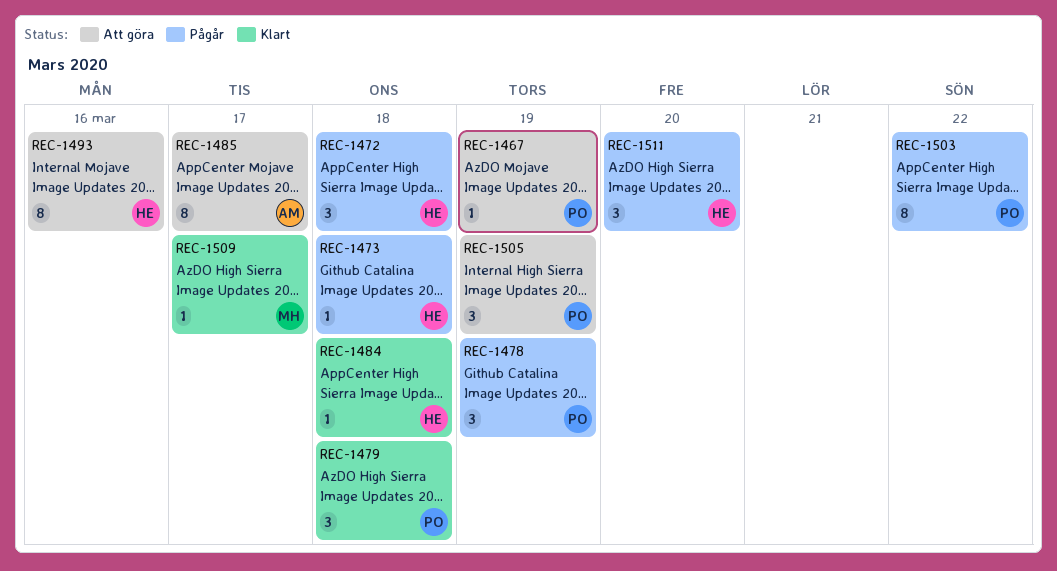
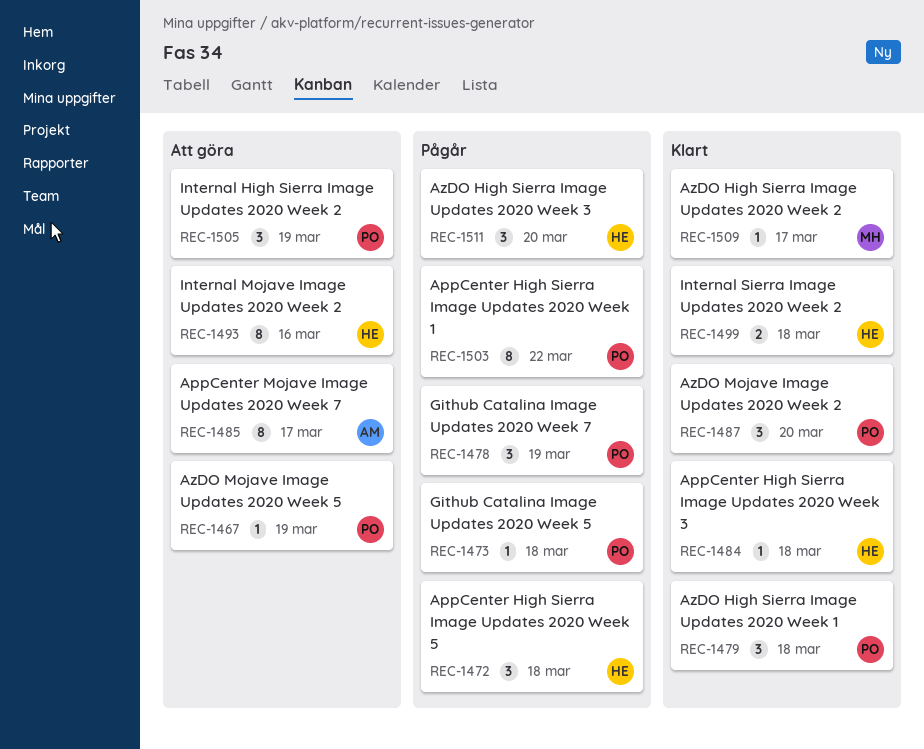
REC-1473, owner: HE -> PO
REC-1487: none -> present
REC-1499: none -> present

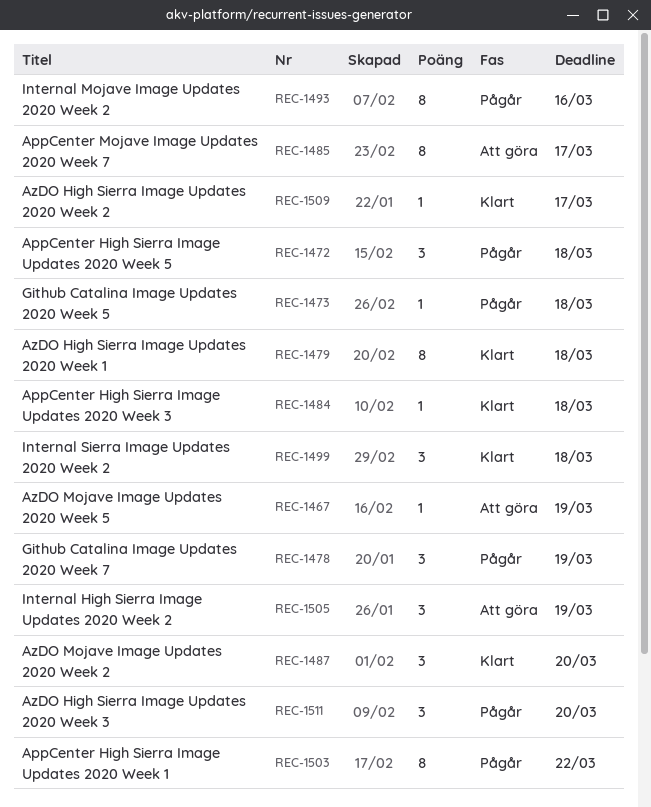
REC-1479, estimate: 3 -> 8
REC-1493, status: Att göra -> Pågår
REC-1499, estimate: 2 -> 3

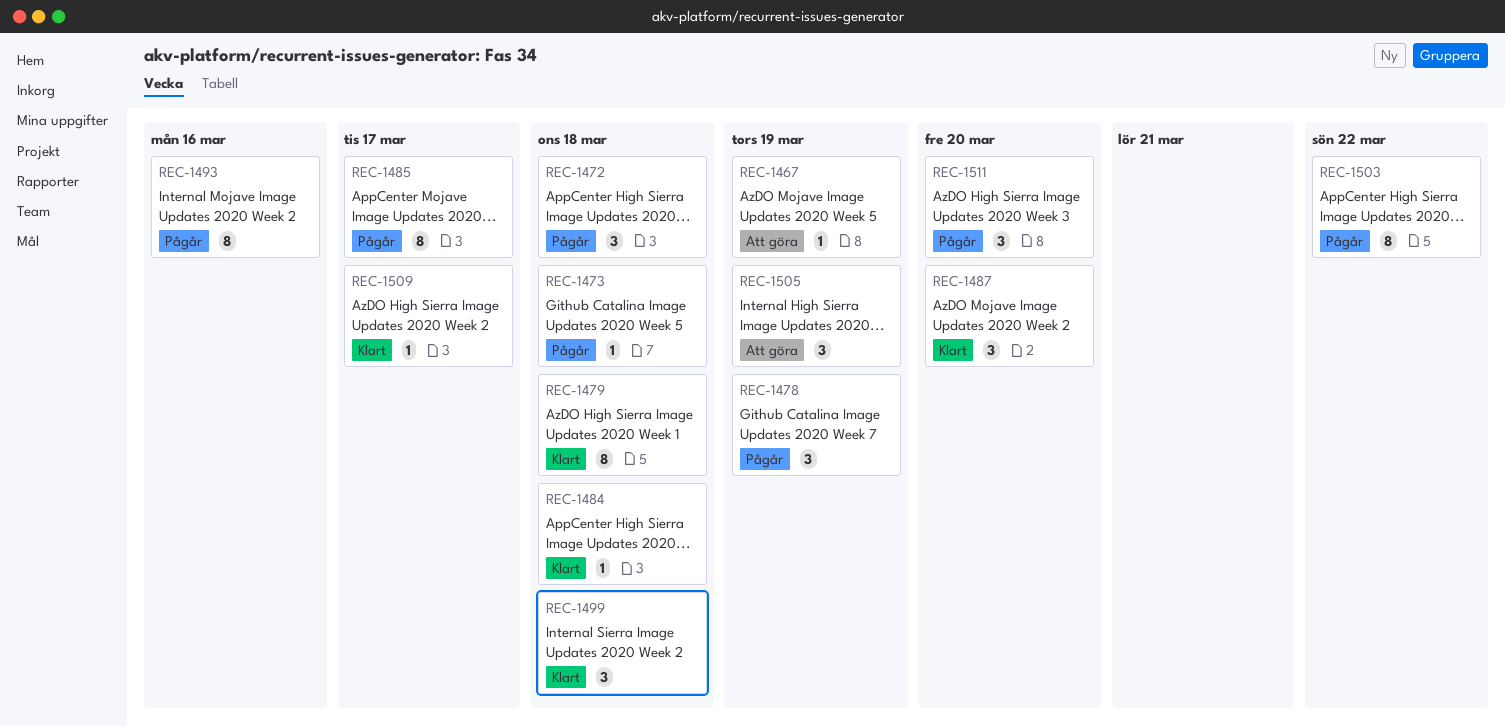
REC-1485, status: Att göra -> Pågår

